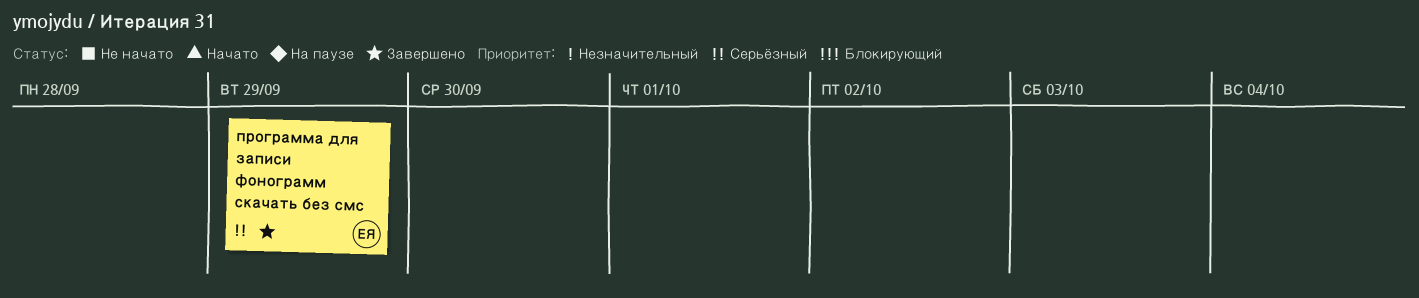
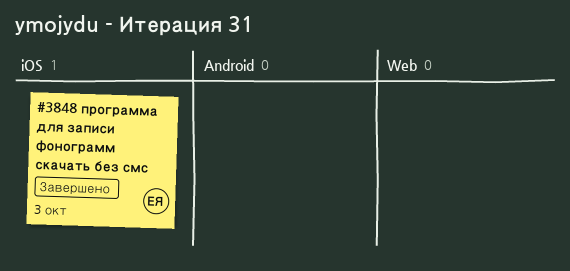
программа для записи фонограмм скачать без смс, due: Sep 29 -> Oct 3

